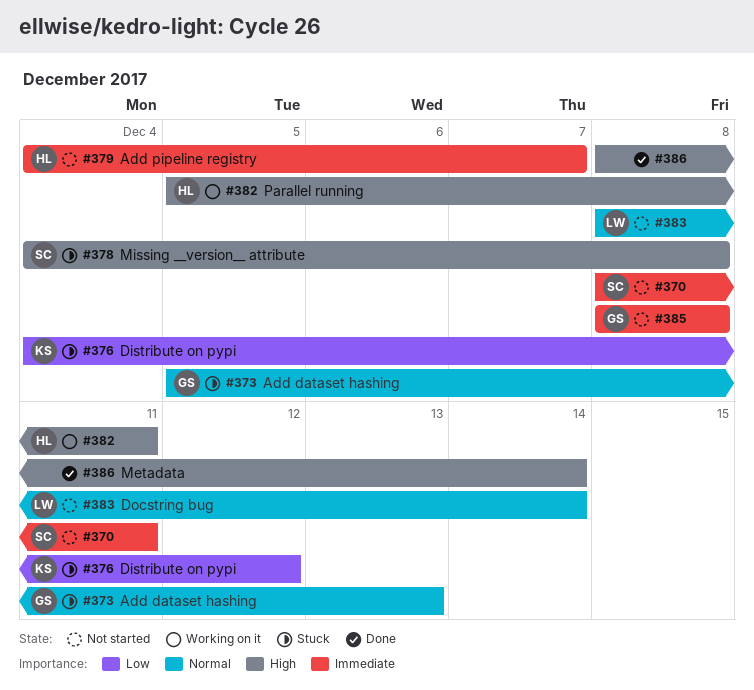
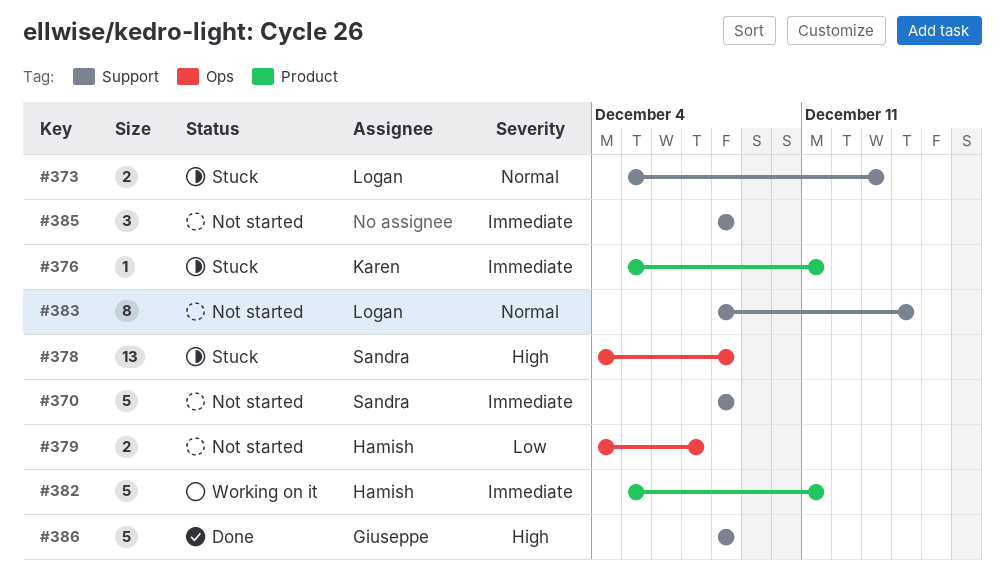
#370, due: Dec 11 -> Dec 8
#373, owner: Giuseppe -> Logan
#376, priority: Low -> Immediate
#376, start: Dec 4 -> Dec 5
#376, due: Dec 12 -> Dec 11
#379, priority: Immediate -> Low
#382, priority: High -> Immediate
#385, owner: Giuseppe -> none
#386, owner: none -> Giuseppe
#386, due: Dec 14 -> Dec 8

